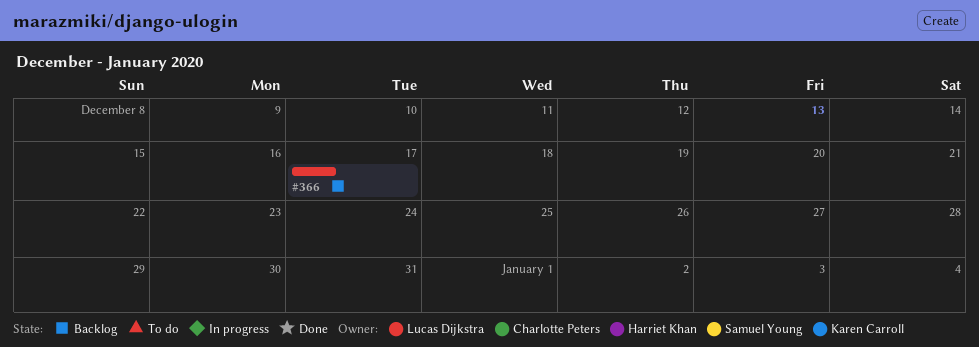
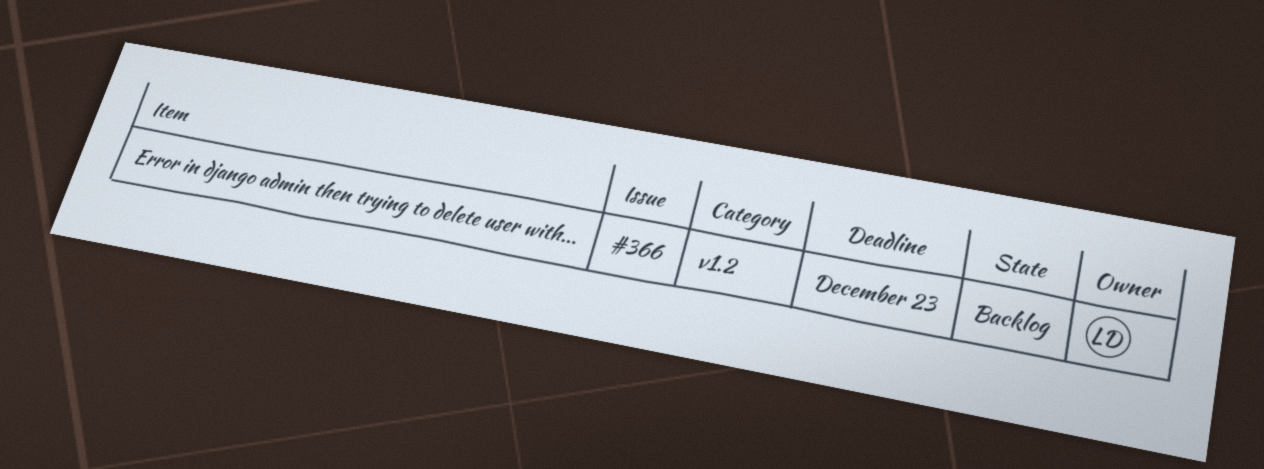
#366, due: Dec 17 -> Dec 23

